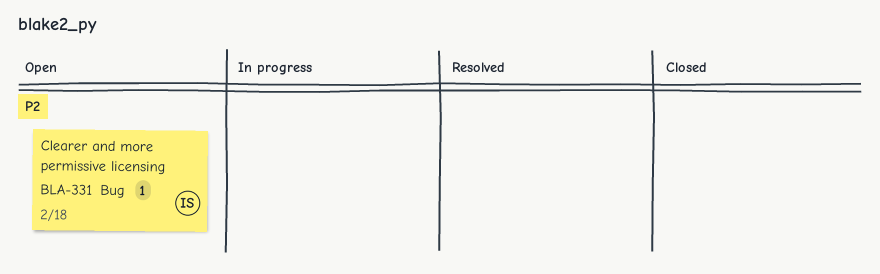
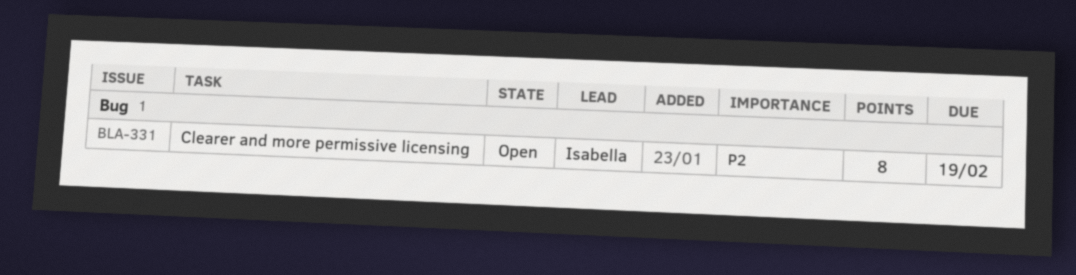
BLA-331, estimate: 1 -> 8
BLA-331, due: Feb 18 -> Feb 19

